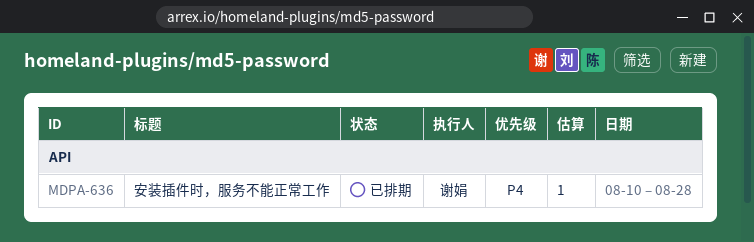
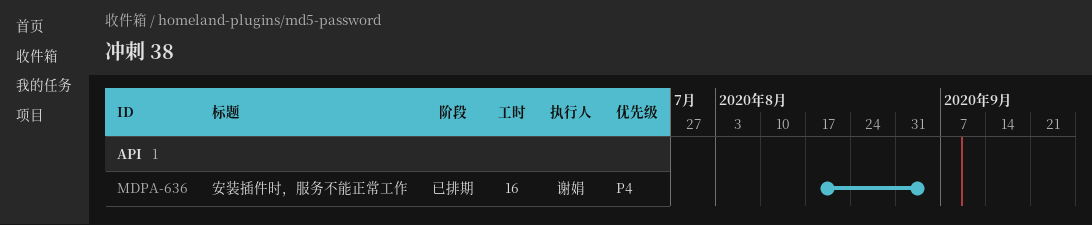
MDPA-636, estimate: 1 -> 16
MDPA-636, start: Aug 10 -> Aug 17
MDPA-636, due: Aug 28 -> Sep 4

